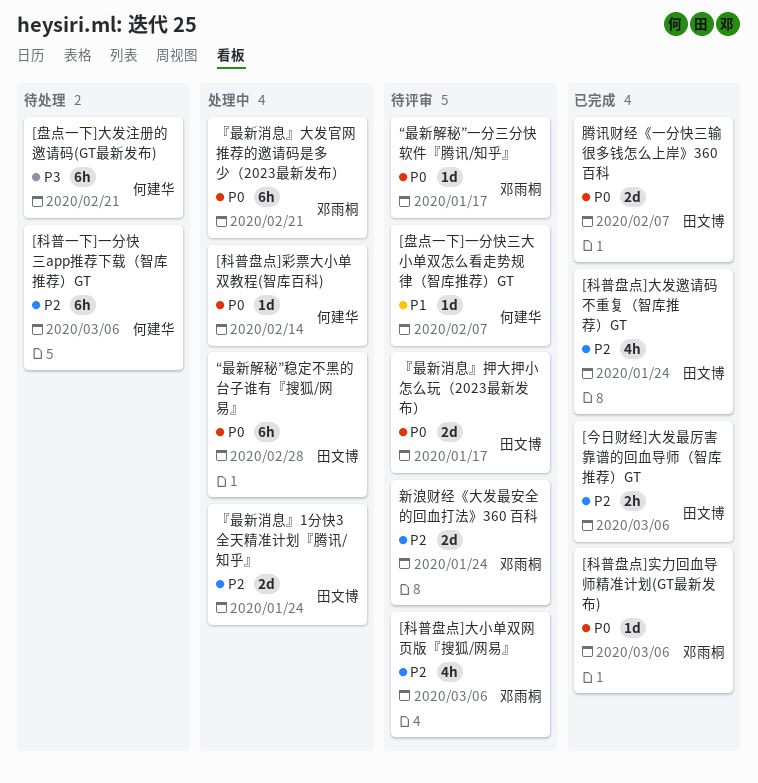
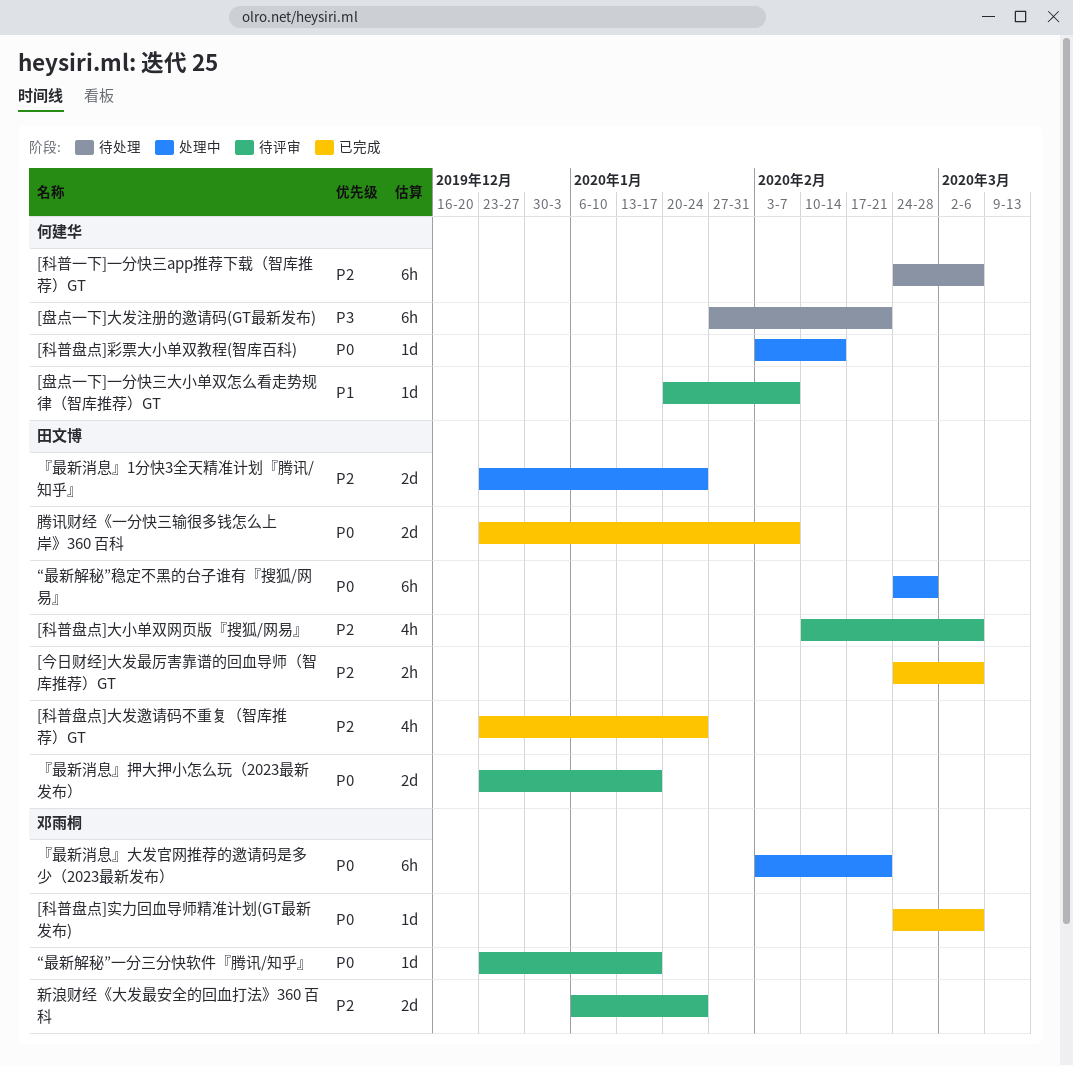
[科普盘点]大小单双网页版『搜狐/网易』, owner: 邓雨桐 -> 田文博

